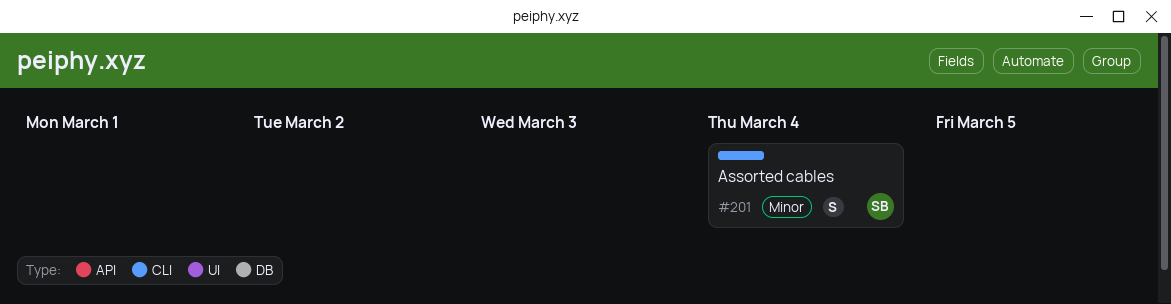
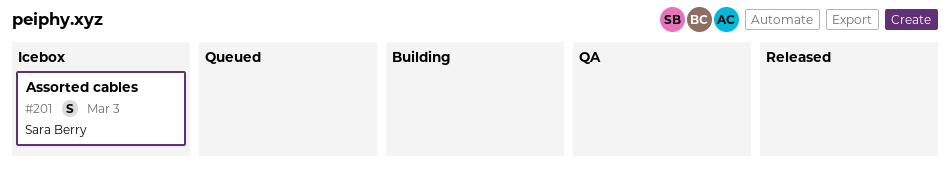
#201, due: Mar 4 -> Mar 3

